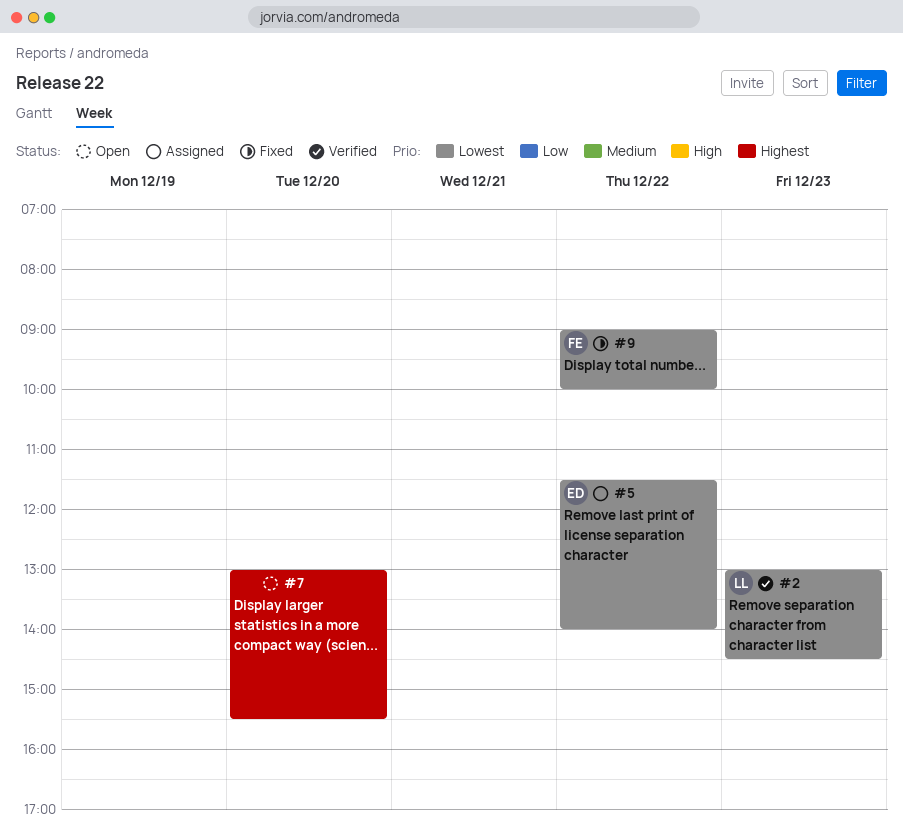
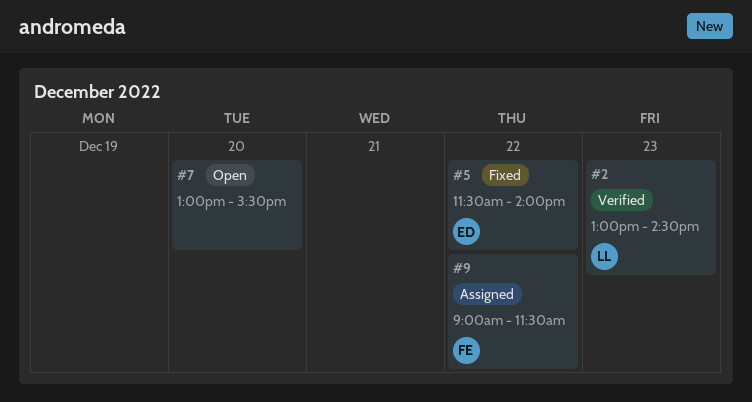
#5, status: Assigned -> Fixed
#9, status: Fixed -> Assigned
#9, ends: 10:00 -> 11:30

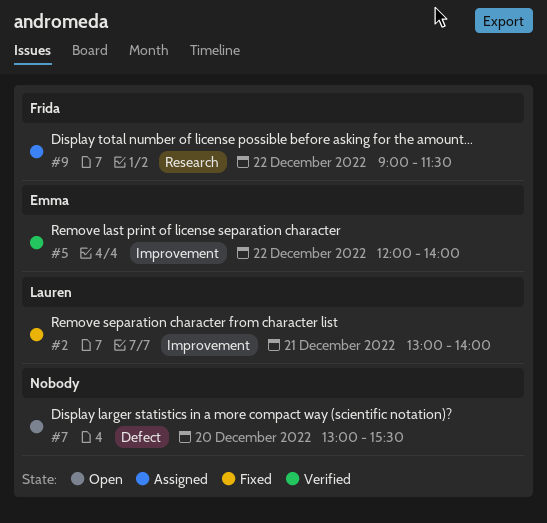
#2, status: Verified -> Fixed
#2, day: Dec 23 -> Dec 21
#2, ends: 14:30 -> 14:00
#5, status: Fixed -> Verified
#5, begins: 11:30 -> 12:00

